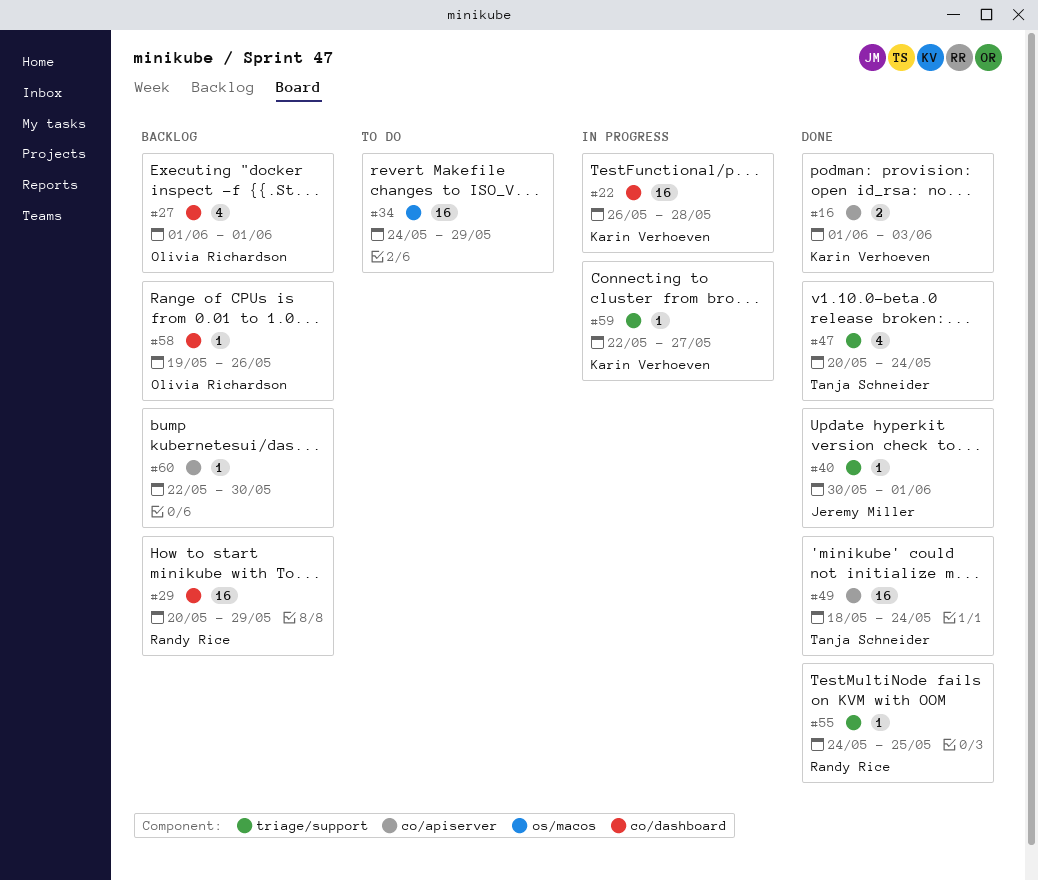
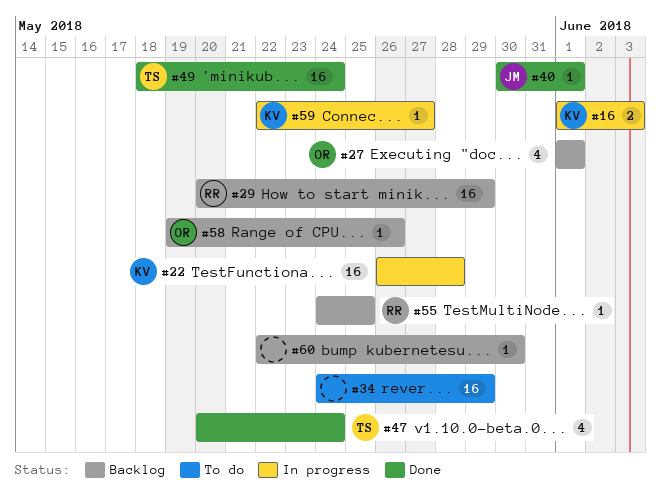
#16, status: Done -> In progress
#55, status: Done -> Backlog

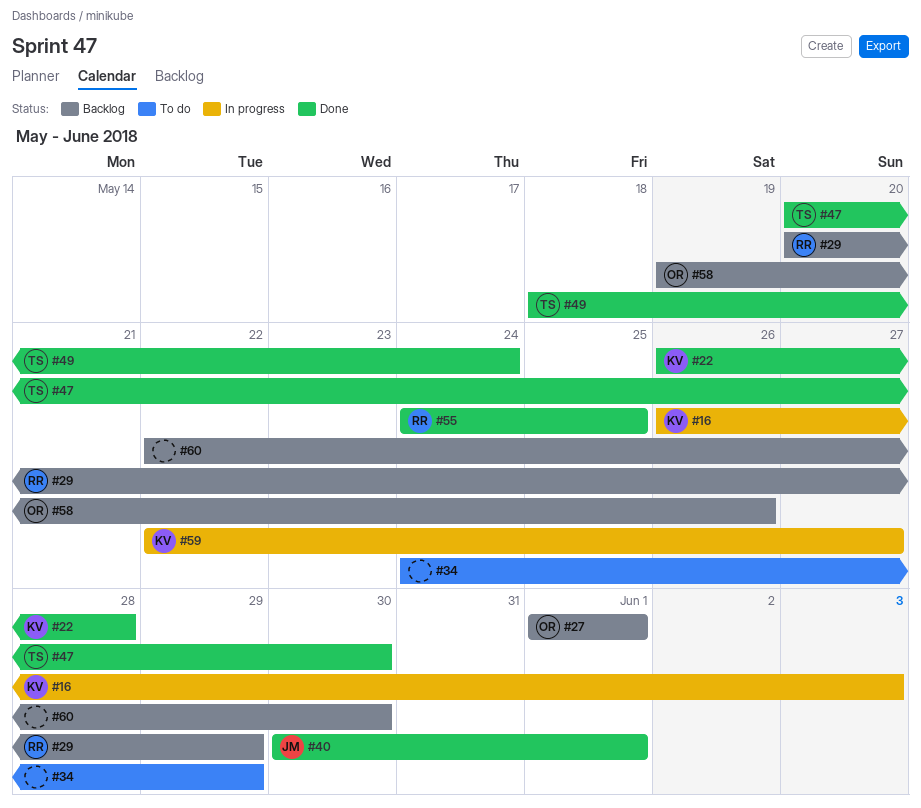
#16, start: Jun 1 -> May 26
#22, status: In progress -> Done
#47, due: May 24 -> May 30
#55, status: Backlog -> Done

